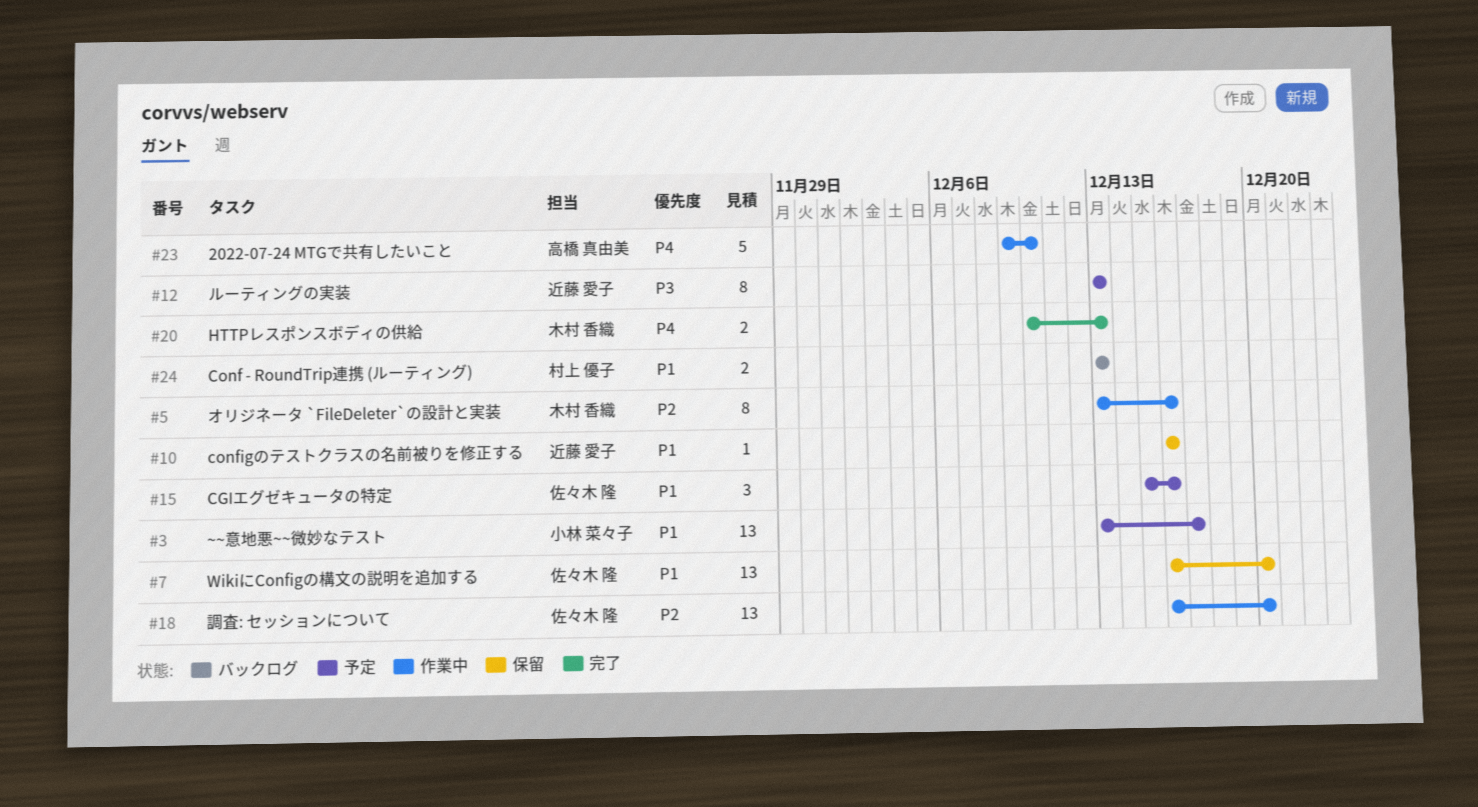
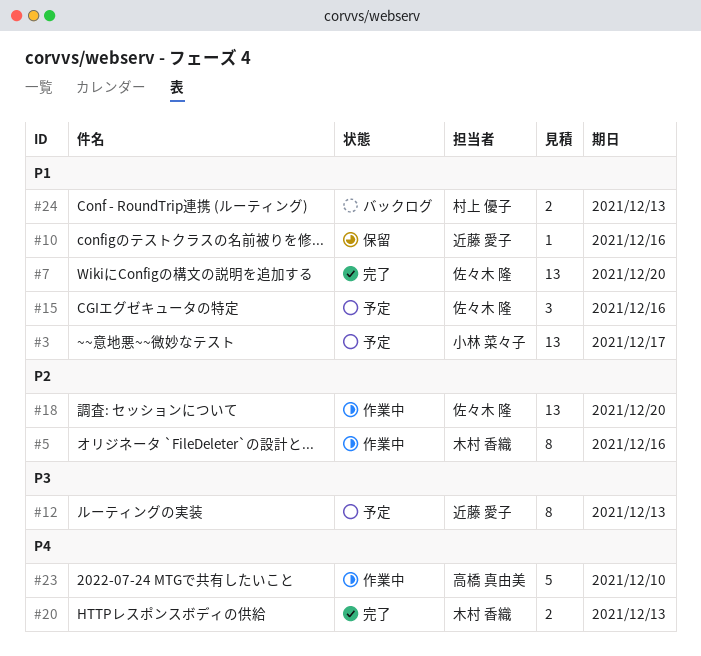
#7, status: 保留 -> 完了

